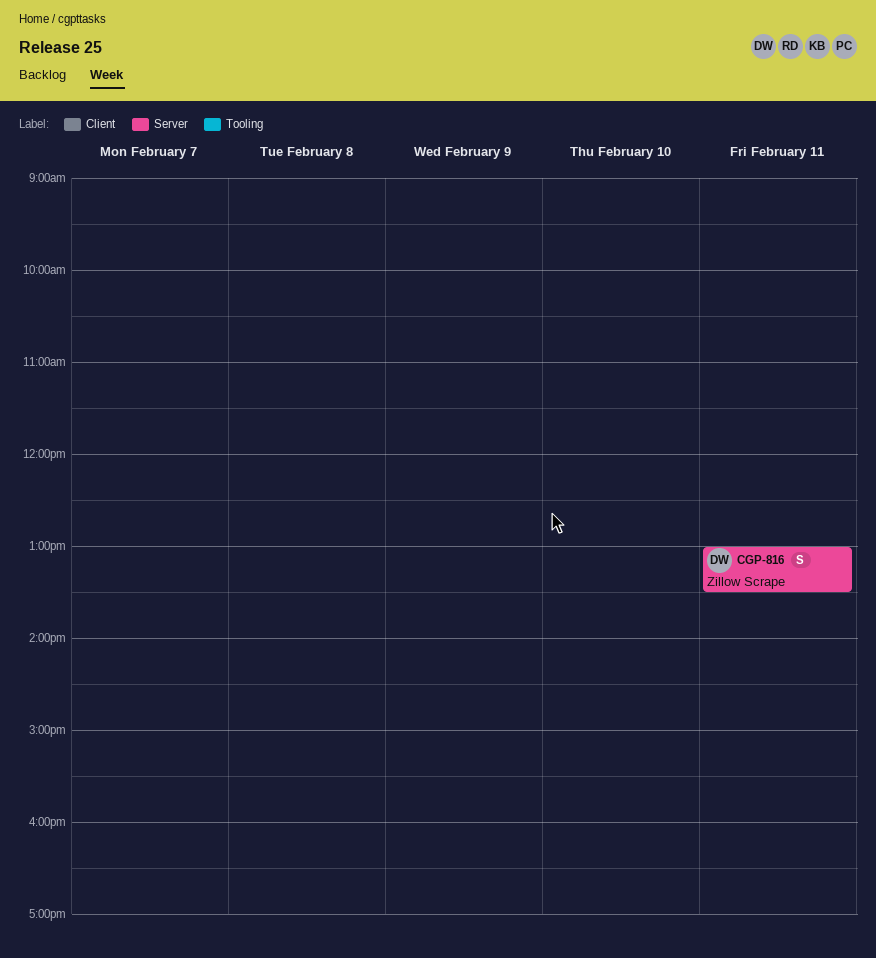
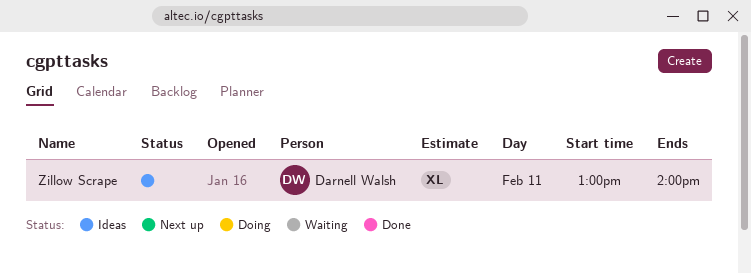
Zillow Scrape, estimate: S -> XL
Zillow Scrape, ends: 13:30 -> 14:00

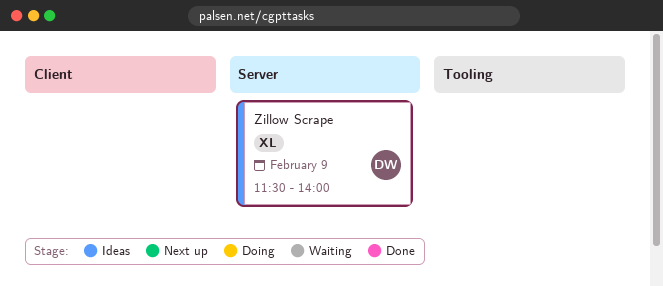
Zillow Scrape, day: Feb 11 -> Feb 9
Zillow Scrape, begins: 13:00 -> 11:30

